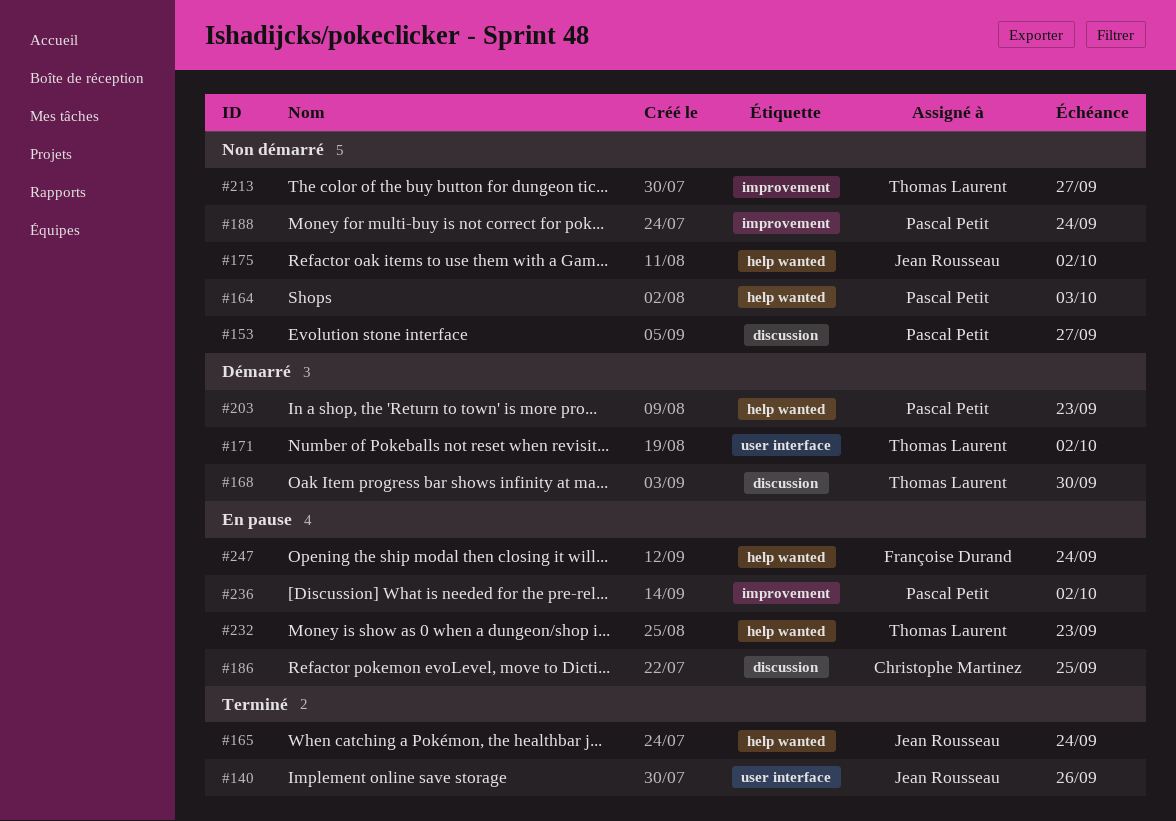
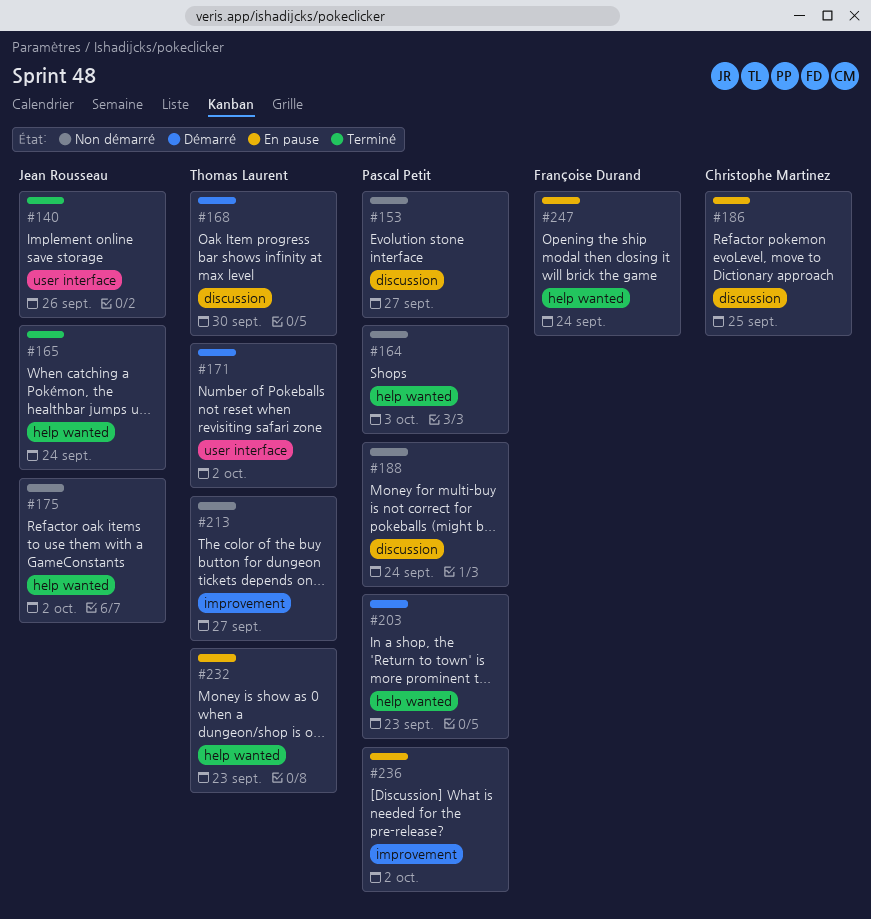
#188, label: improvement -> discussion

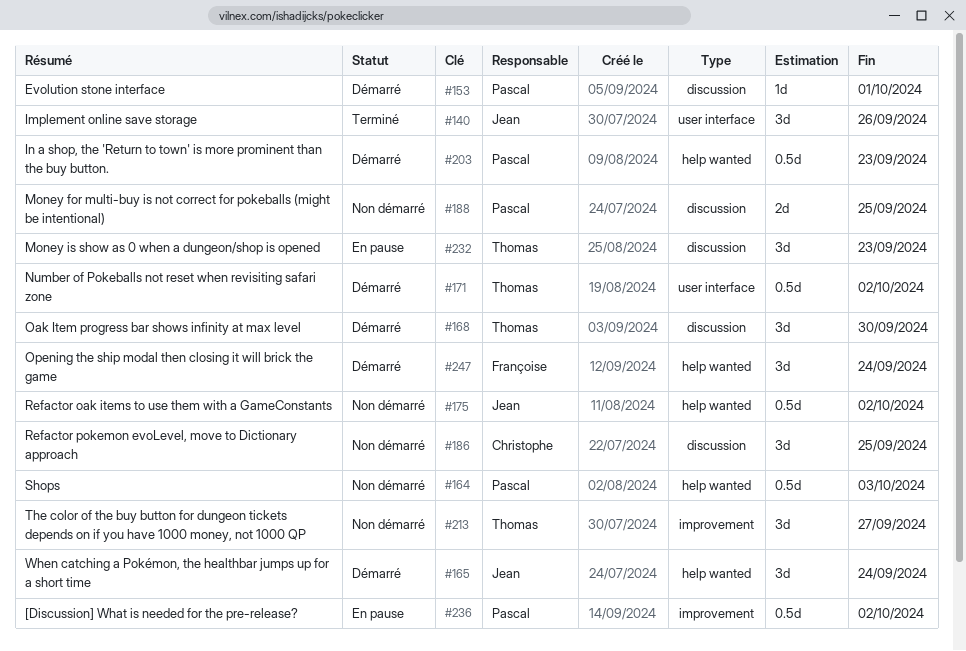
#153, status: Non démarré -> Démarré
#153, due: Sep 27 -> Oct 1
#165, status: Terminé -> Démarré
#186, status: En pause -> Non démarré
#188, due: Sep 24 -> Sep 25
#232, label: help wanted -> discussion
#247, status: En pause -> Démarré

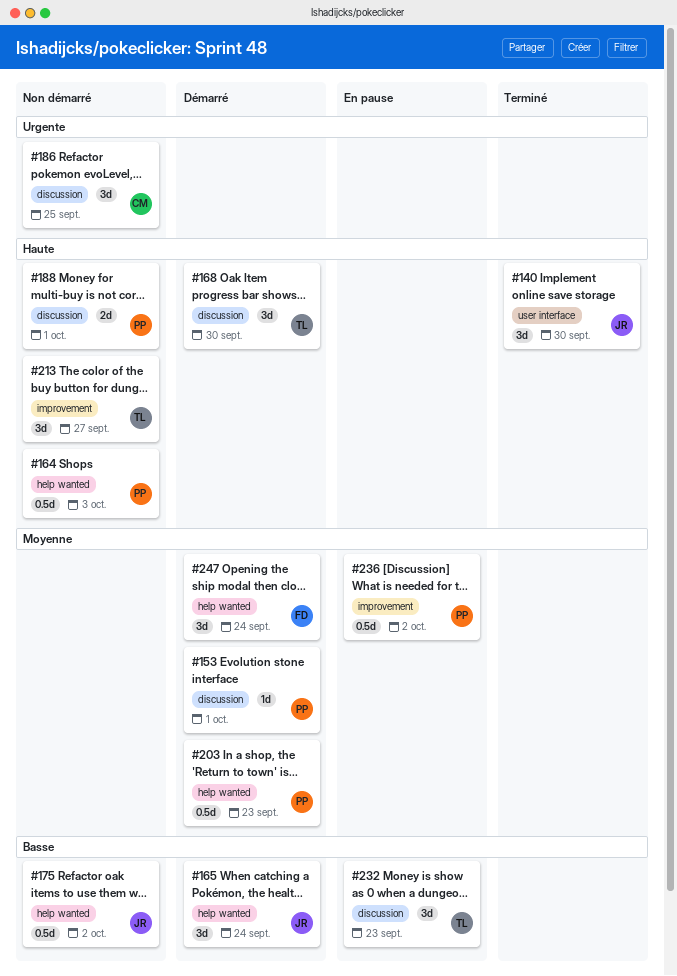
#140, due: Sep 26 -> Sep 30
#171: present -> none
#188, due: Sep 25 -> Oct 1

